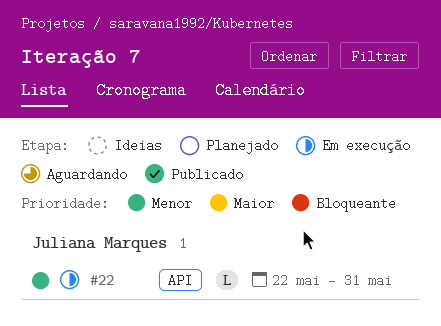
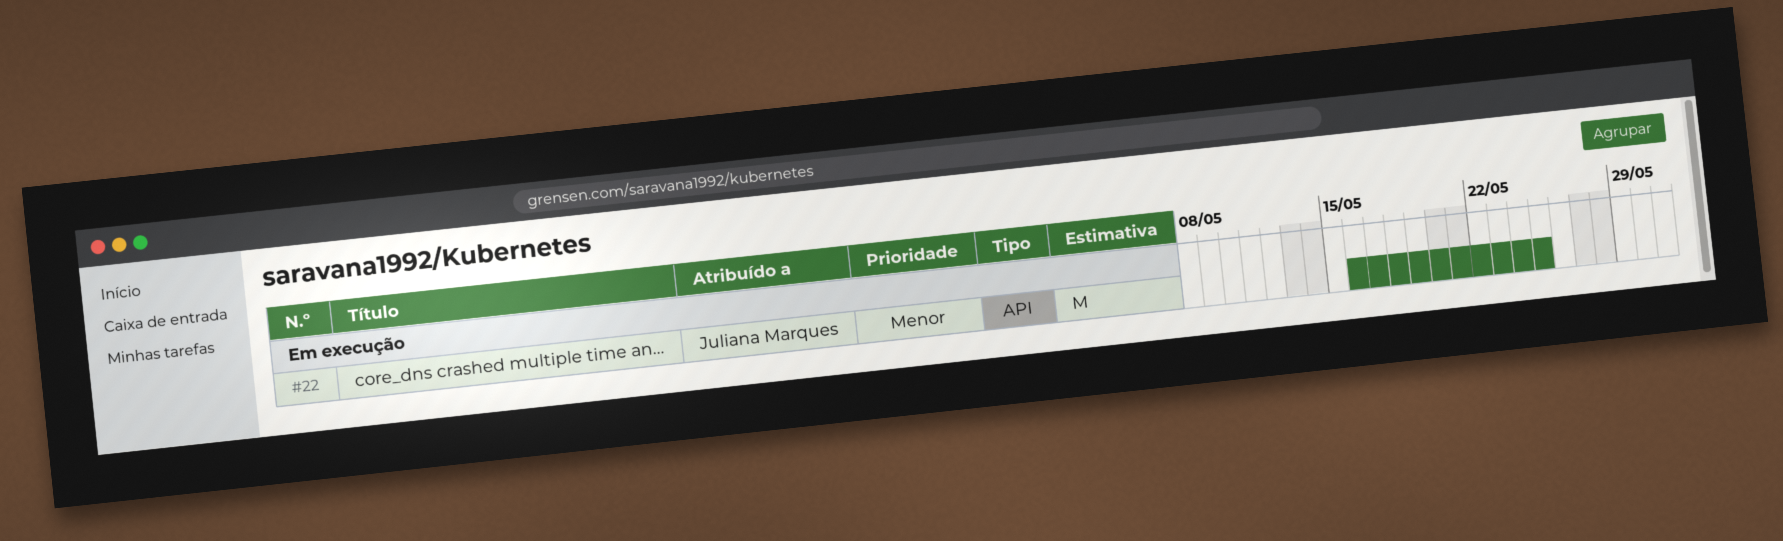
#22, estimate: L -> M
#22, start: May 22 -> May 16
#22, due: May 31 -> May 25

